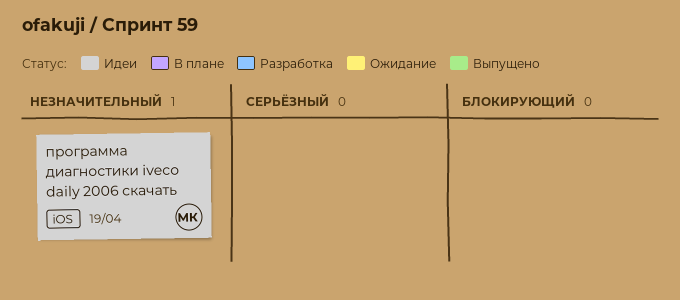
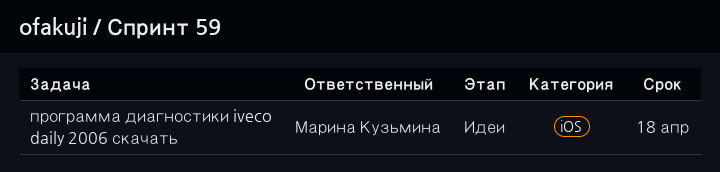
программа диагностики iveco daily 2006 скачать, due: Apr 19 -> Apr 18

